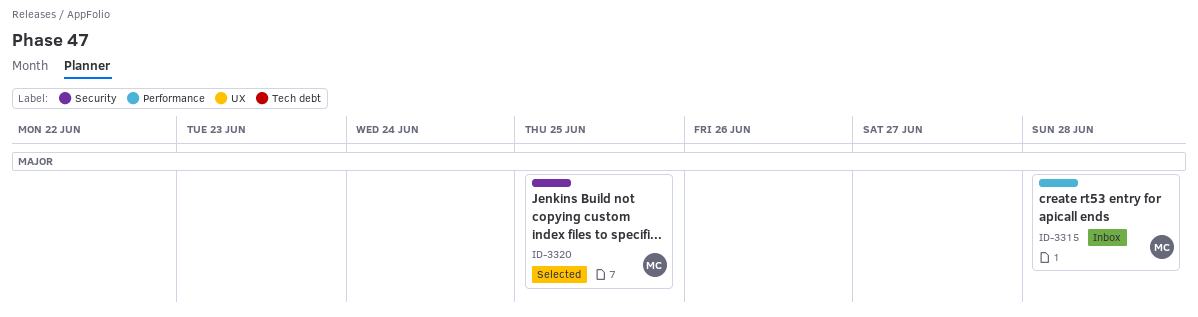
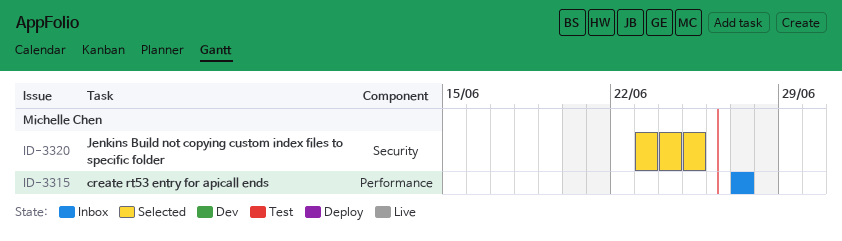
ID-3315, due: Jun 28 -> Jun 27

